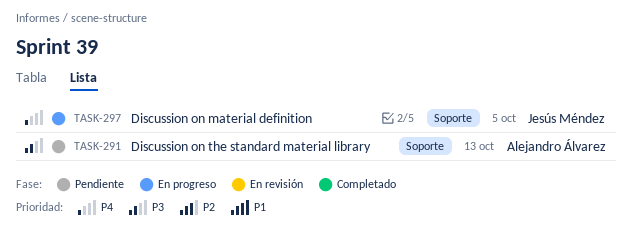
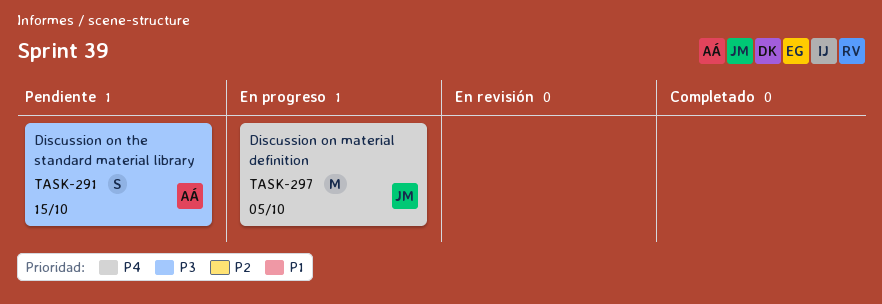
TASK-291, due: Oct 13 -> Oct 15

